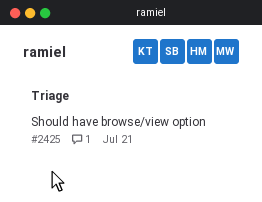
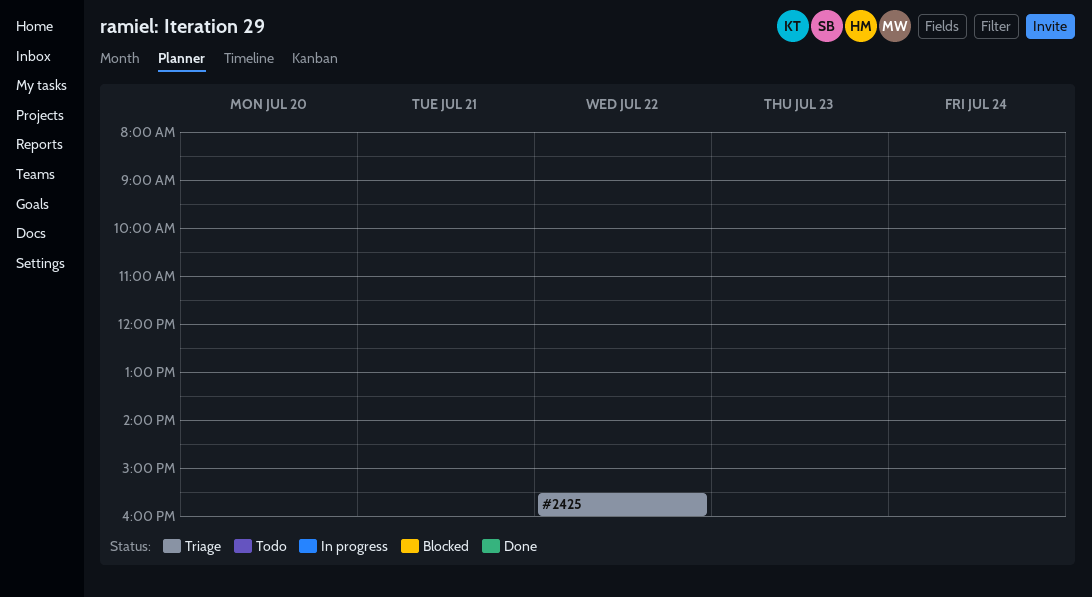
#2425, day: Jul 21 -> Jul 22

